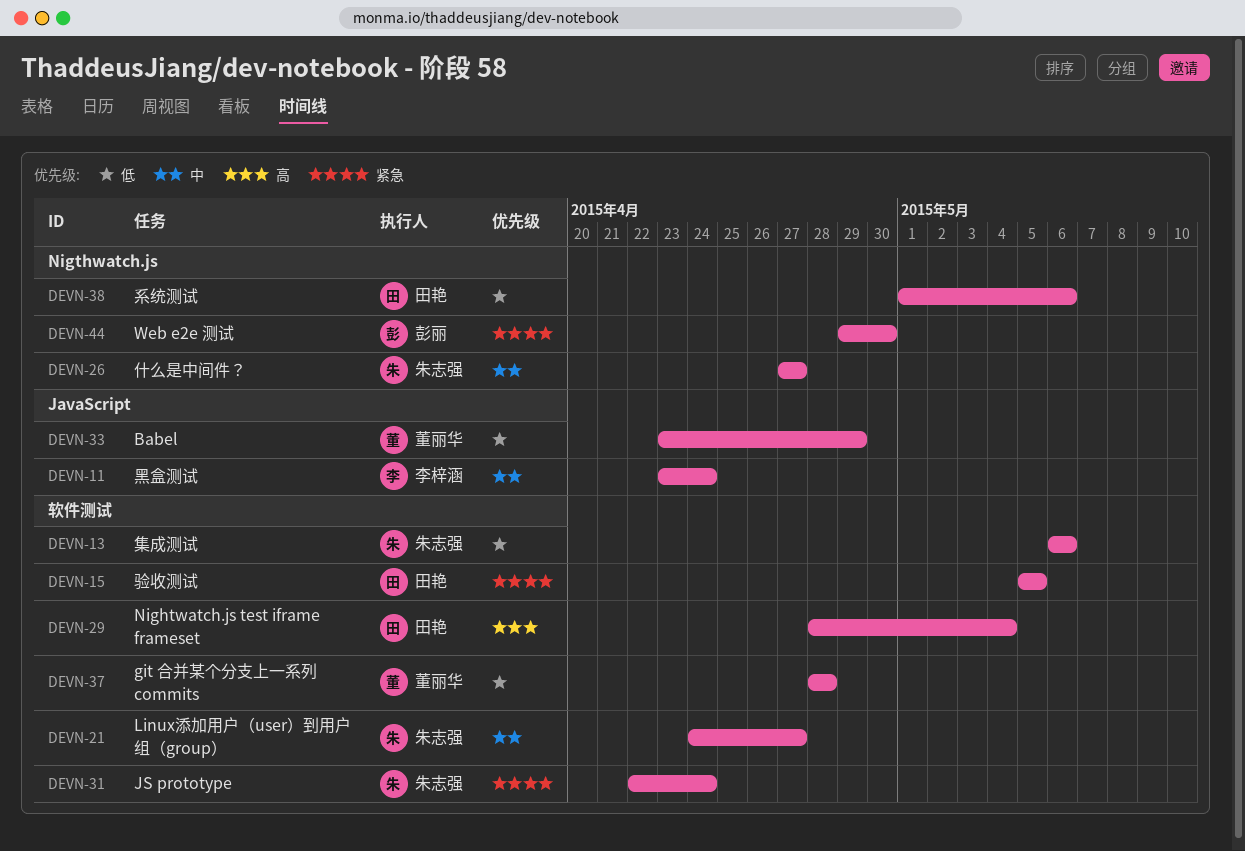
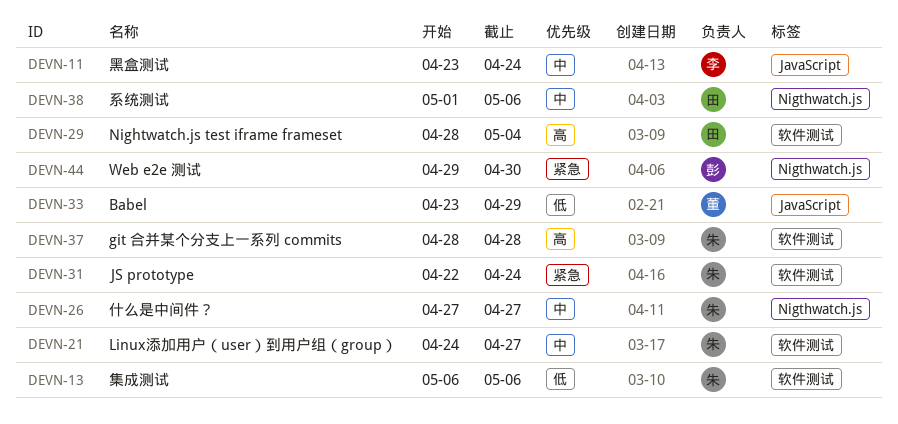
DEVN-15: present -> none
DEVN-37, owner: 董丽华 -> 朱志强
DEVN-37, priority: 低 -> 高
DEVN-38, priority: 低 -> 中

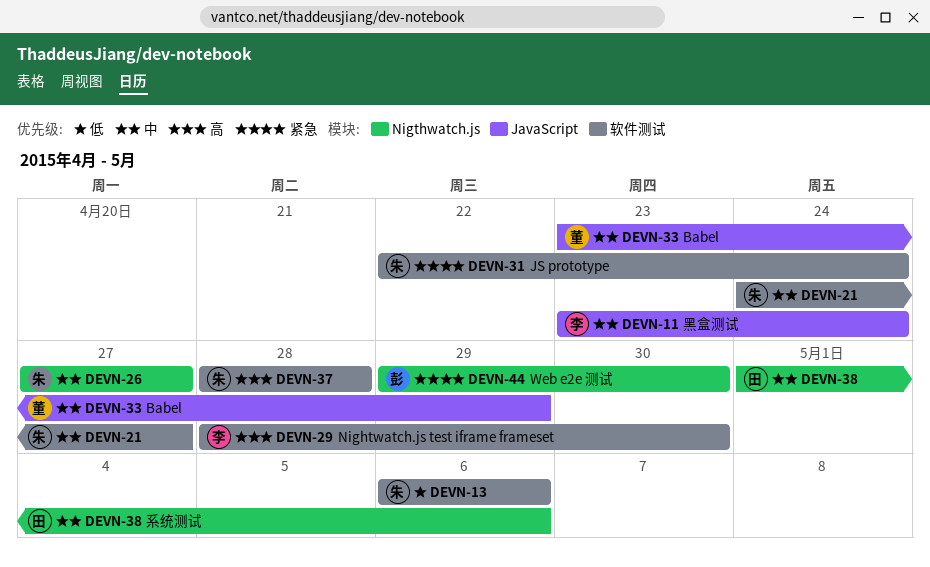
DEVN-29, owner: 田 -> 李
DEVN-29, due: May 4 -> Apr 30
DEVN-33, priority: 低 -> 中

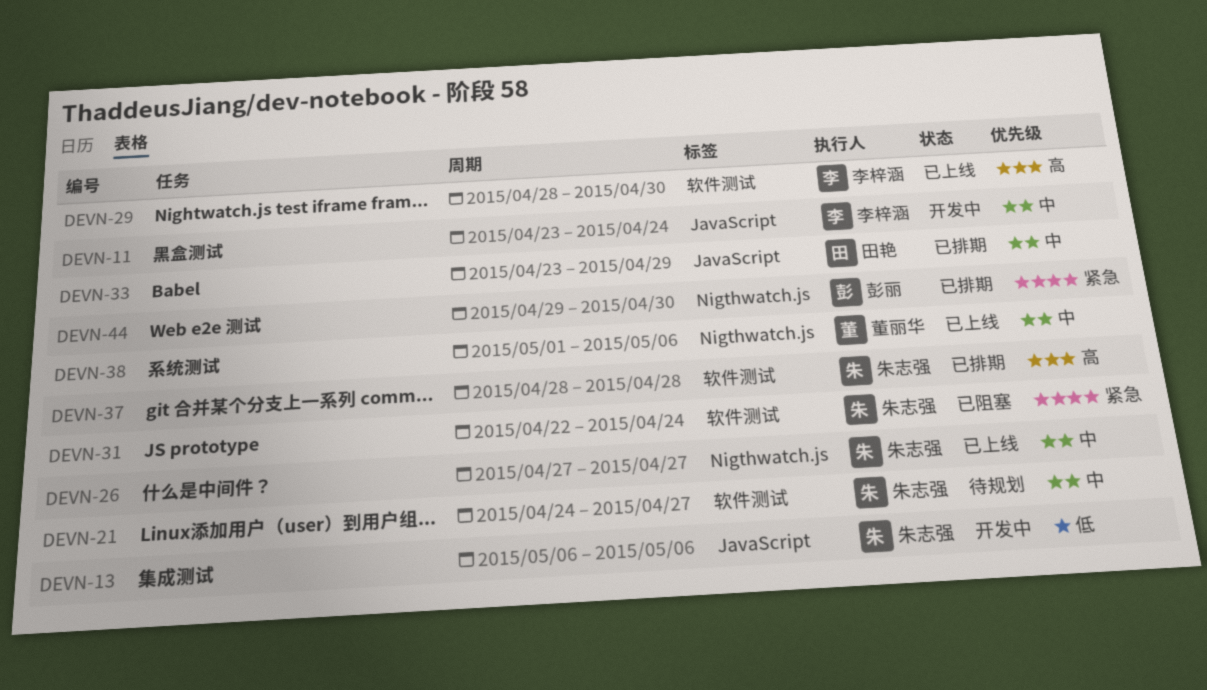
DEVN-13, label: 软件测试 -> JavaScript
DEVN-33, owner: 董丽华 -> 田艳
DEVN-38, owner: 田艳 -> 董丽华

